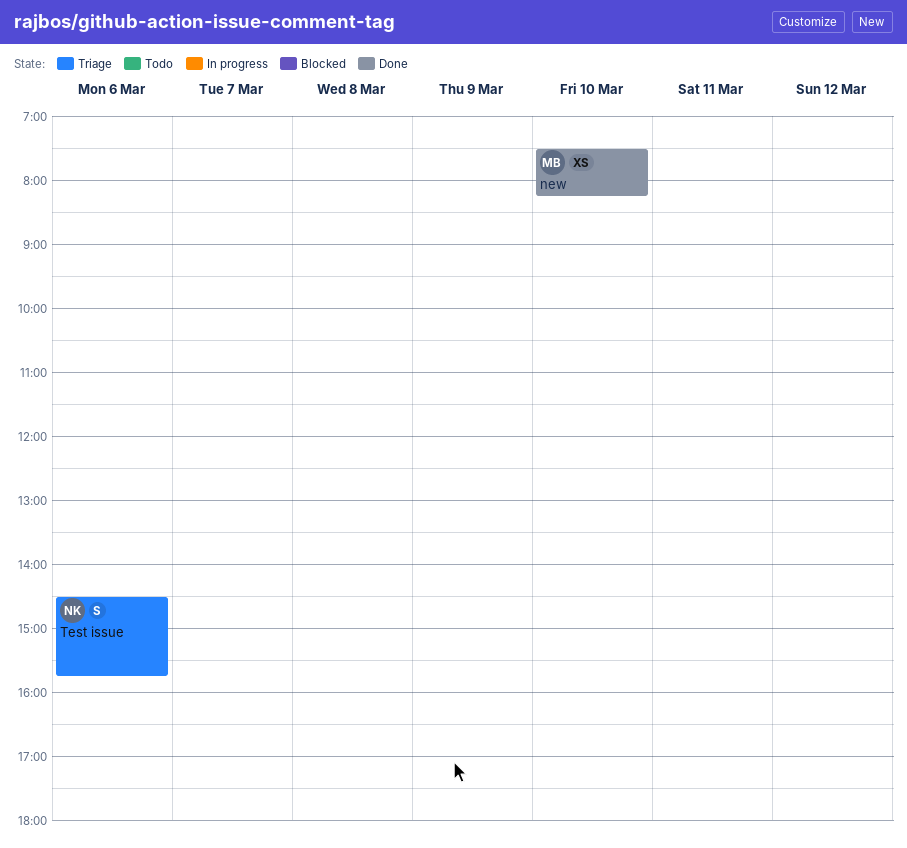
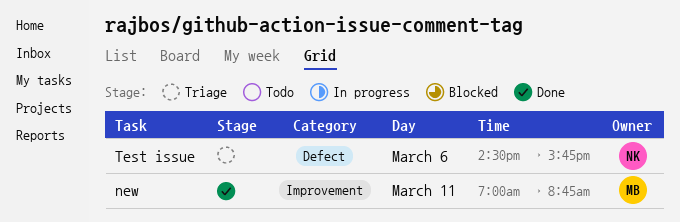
new, day: Mar 10 -> Mar 11
new, begins: 07:30 -> 07:00
new, ends: 08:15 -> 08:45

